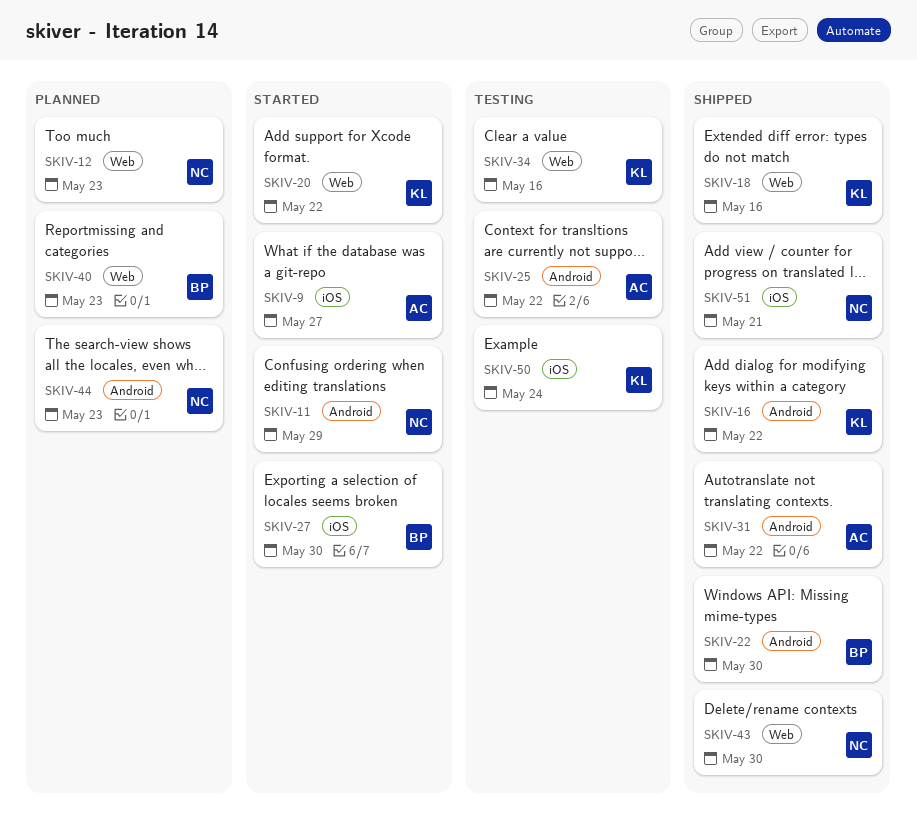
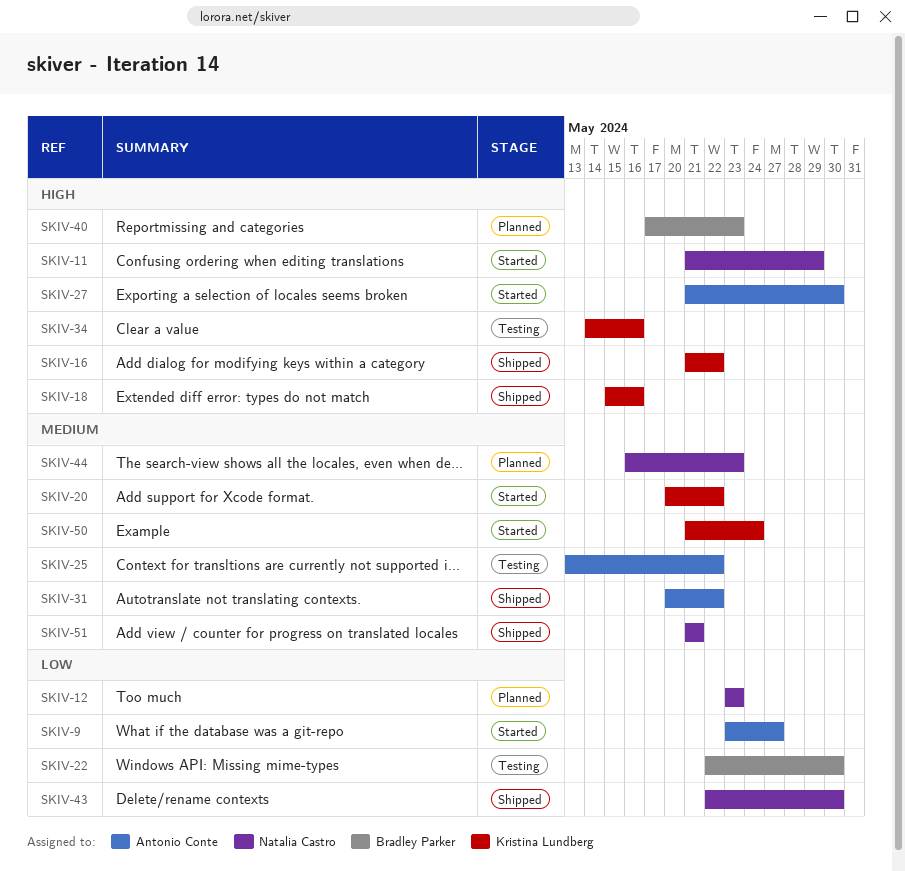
SKIV-22, status: Shipped -> Testing
SKIV-27, owner: Bradley Parker -> Antonio Conte
SKIV-50, status: Testing -> Started

